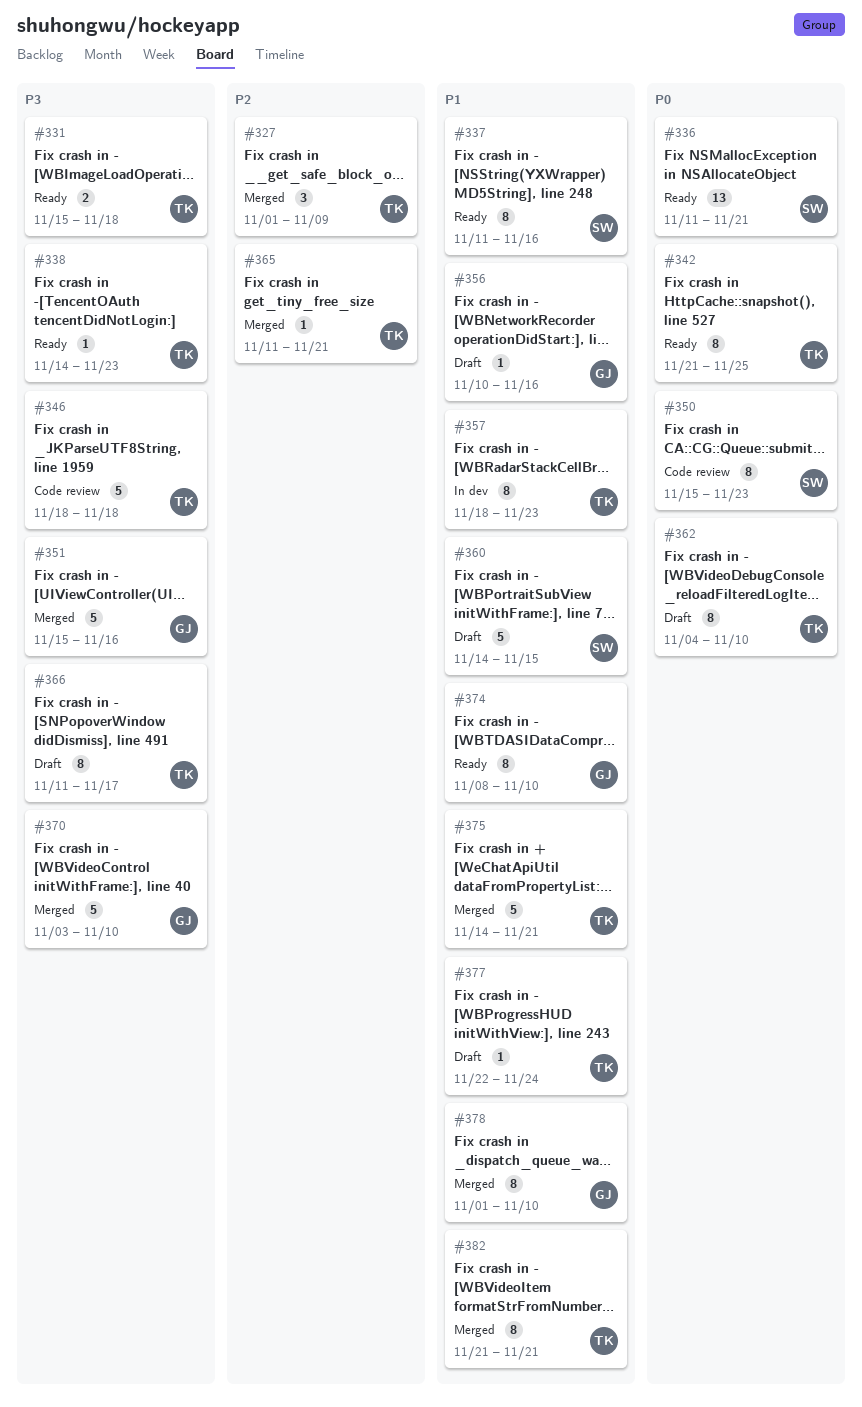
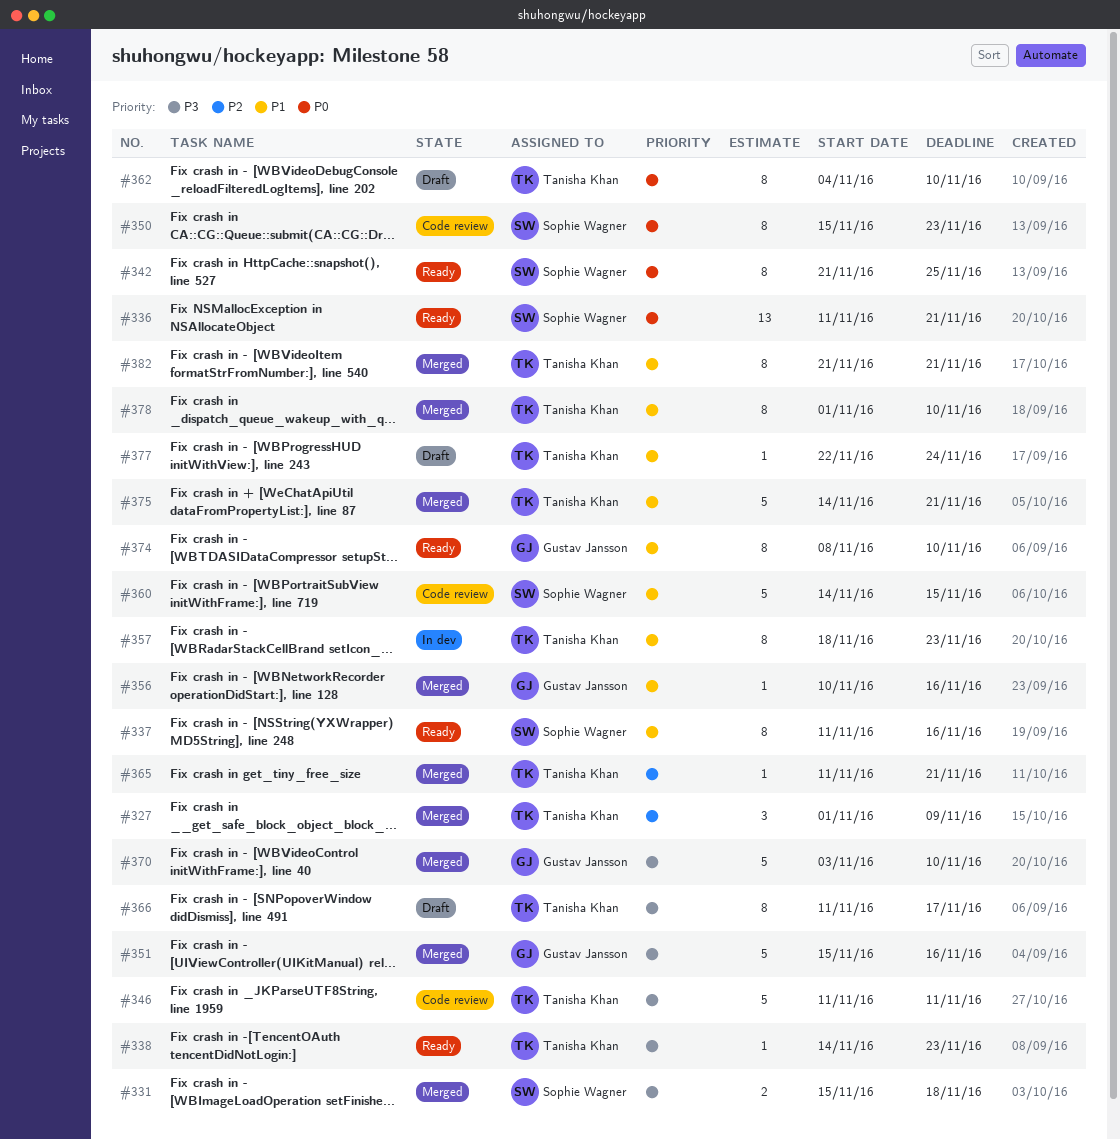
#331, status: Ready -> Merged
#331, owner: Tanisha Khan -> Sophie Wagner
#342, owner: Tanisha Khan -> Sophie Wagner
#346, start: Nov 18 -> Nov 11
#346, due: Nov 18 -> Nov 11
#356, status: Draft -> Merged
#360, status: Draft -> Code review
#378, owner: Gustav Jansson -> Tanisha Khan

